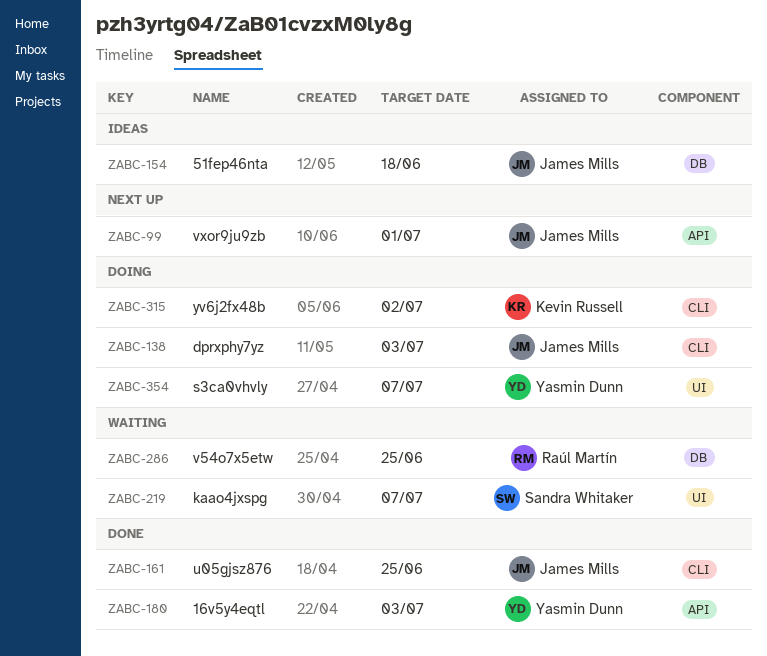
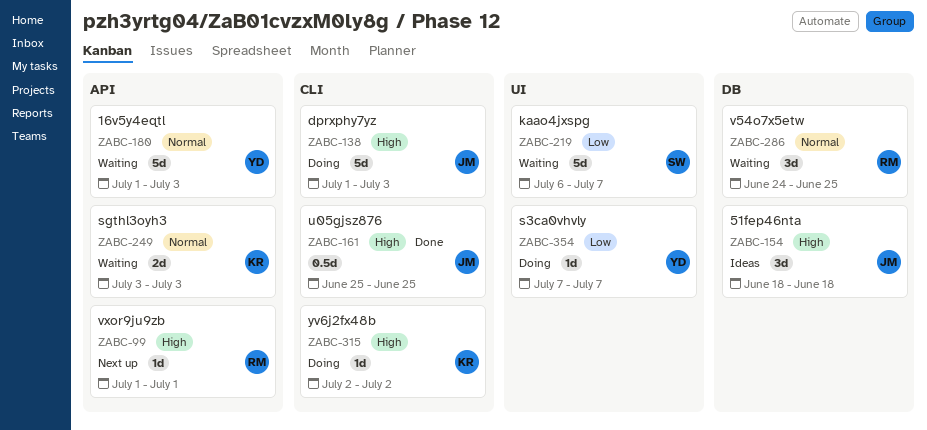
ZABC-99, owner: James Mills -> Raúl Martín
ZABC-180, status: Done -> Waiting
ZABC-249: none -> present

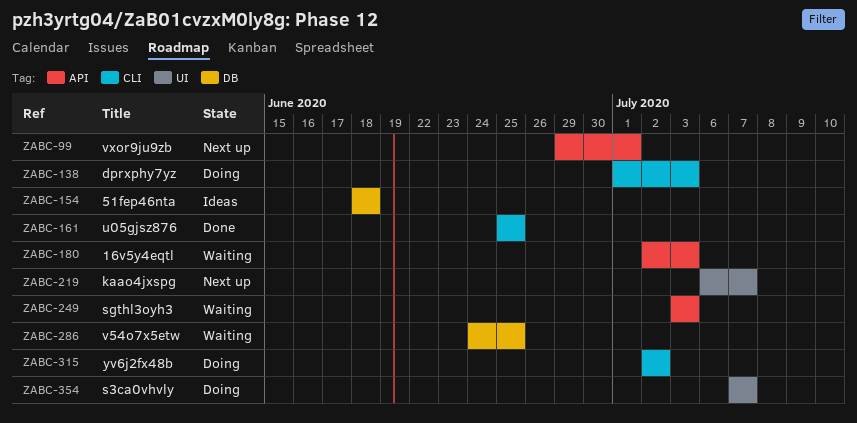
ZABC-99, start: Jul 1 -> Jun 29
ZABC-180, start: Jul 1 -> Jul 2
ZABC-219, status: Waiting -> Next up

